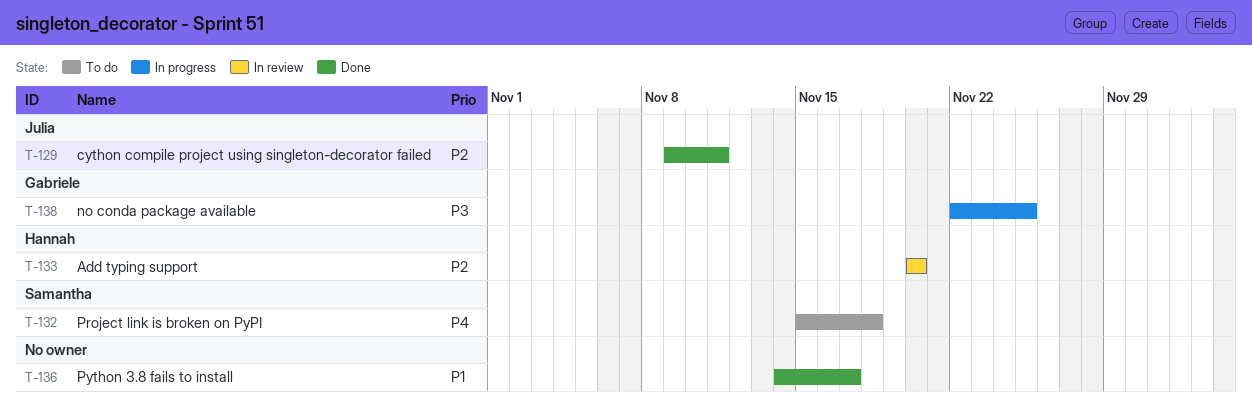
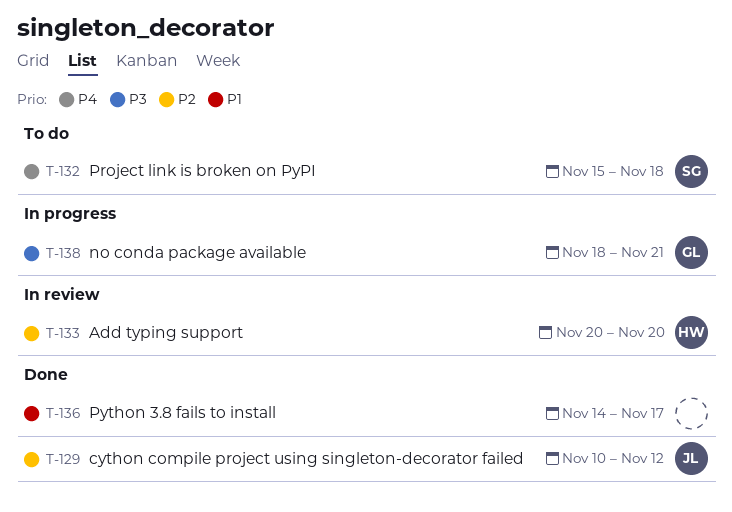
T-129, start: Nov 9 -> Nov 10
T-129, due: Nov 11 -> Nov 12
T-138, start: Nov 22 -> Nov 18
T-138, due: Nov 25 -> Nov 21

